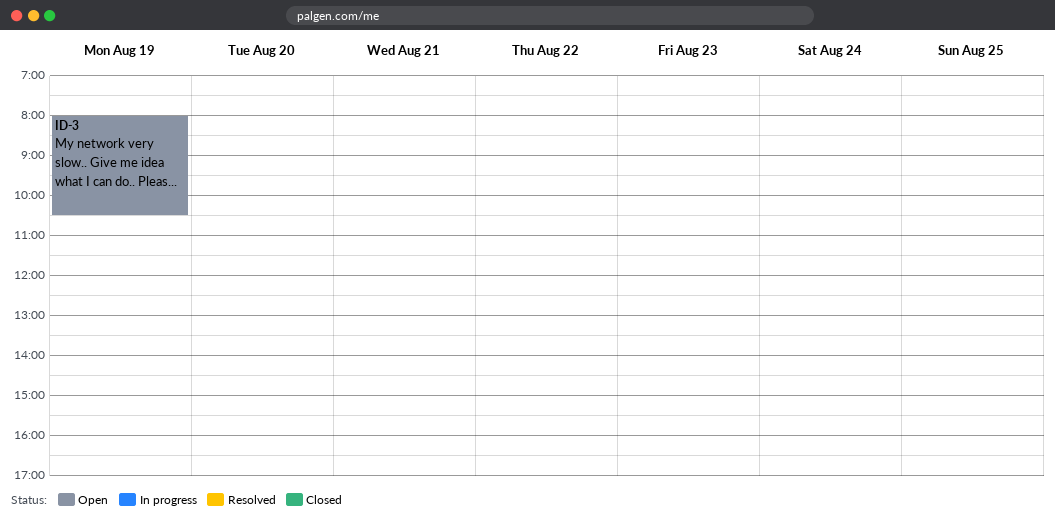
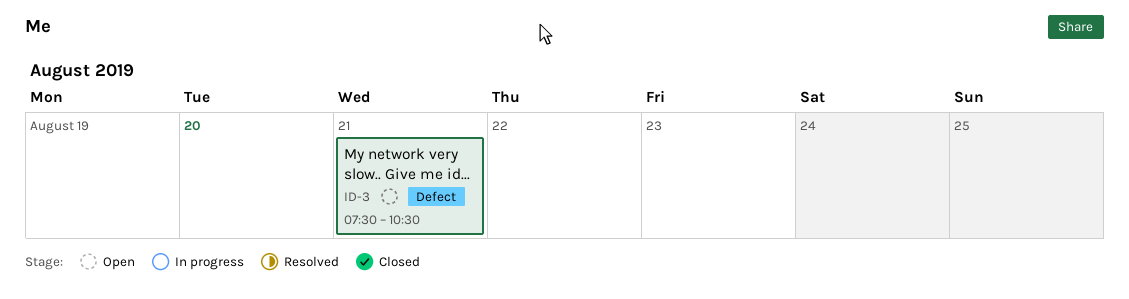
ID-3, day: Aug 19 -> Aug 21
ID-3, begins: 08:00 -> 07:30

